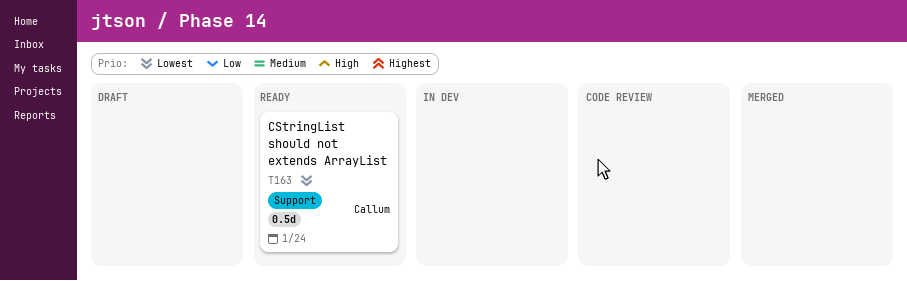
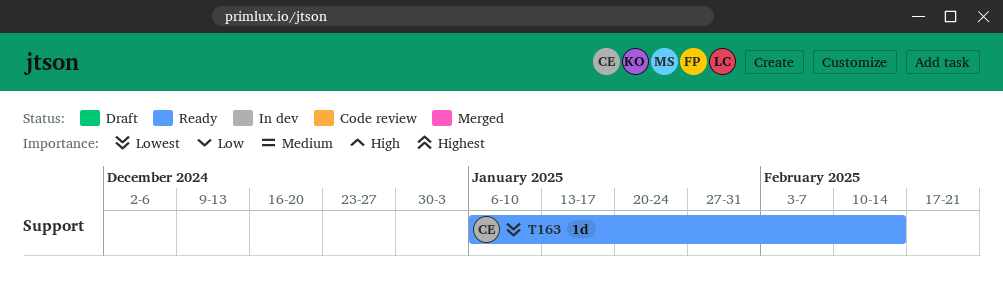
T163, estimate: 0.5d -> 1d
T163, due: Jan 24 -> Feb 14

